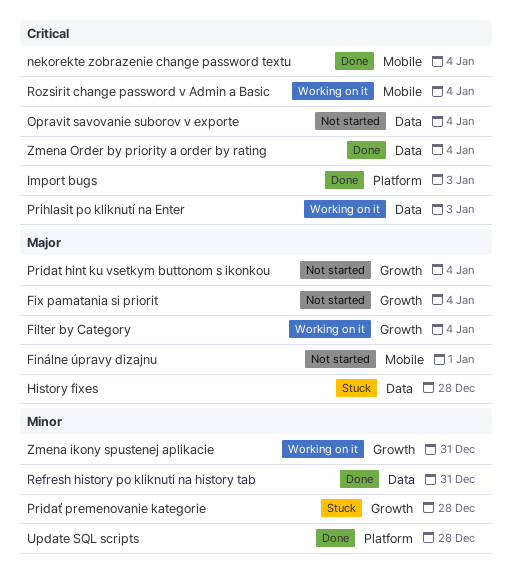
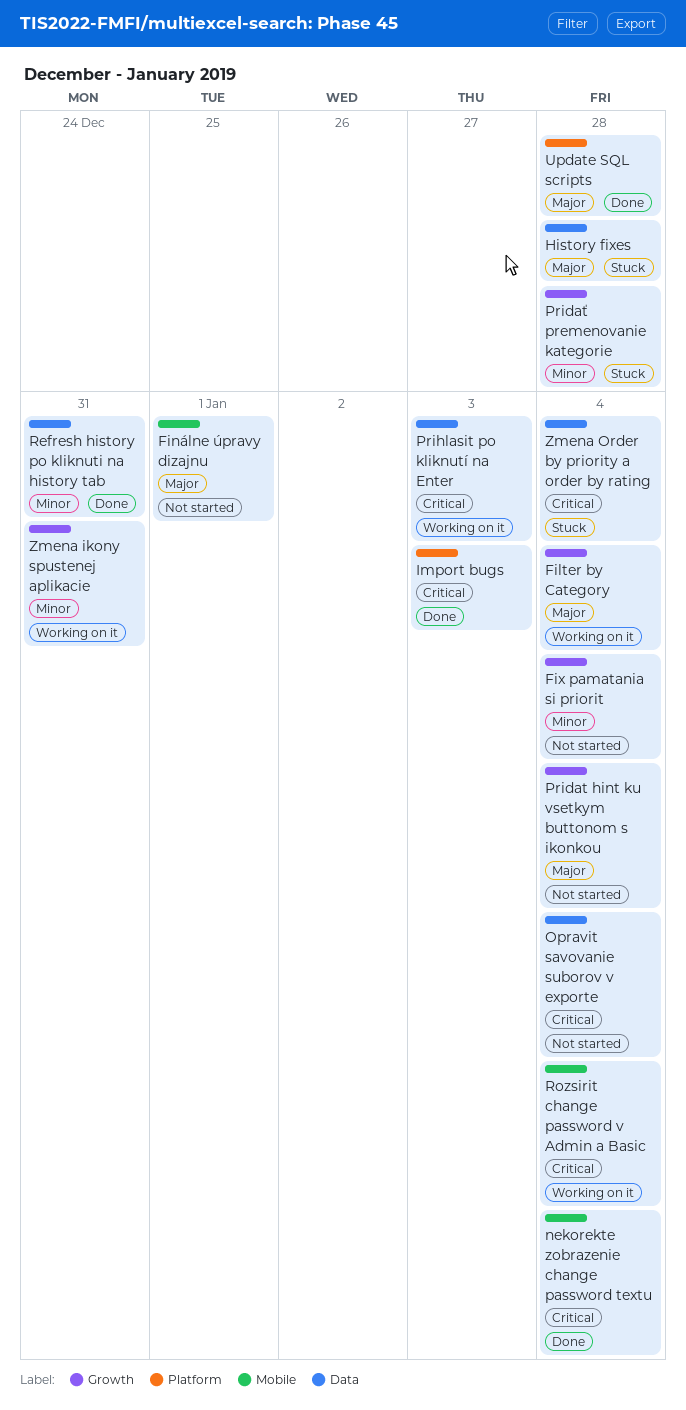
Fix pamatania si priorit, priority: Major -> Minor
Update SQL scripts, priority: Minor -> Major
Zmena Order by priority a order by rating, status: Done -> Stuck

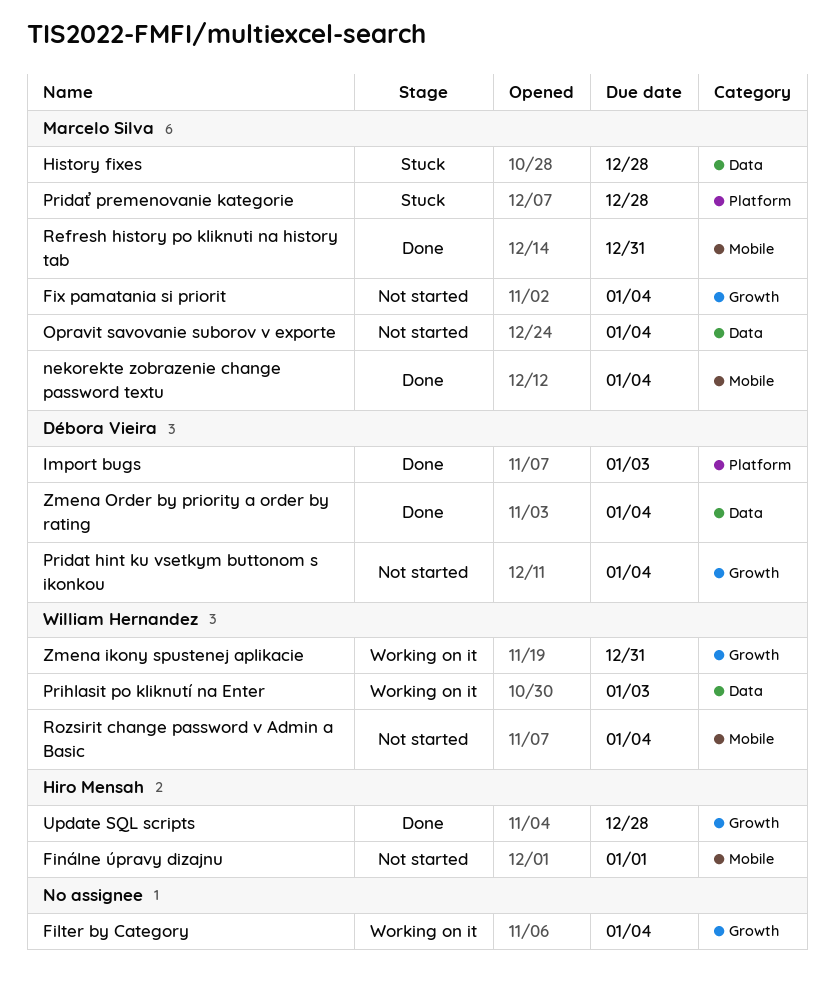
Pridať premenovanie kategorie, label: Growth -> Platform
Refresh history po kliknuti na history tab, label: Data -> Mobile
Rozsirit change password v Admin a Basic, status: Working on it -> Not started
Update SQL scripts, label: Platform -> Growth
Zmena Order by priority a order by rating, status: Stuck -> Done

